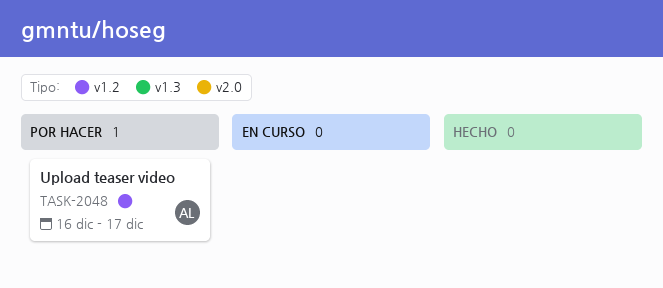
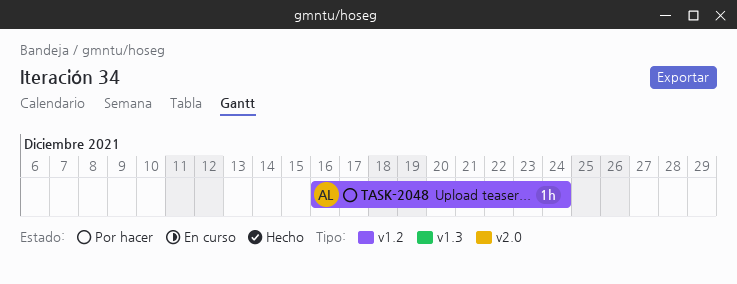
TASK-2048, due: Dec 17 -> Dec 24

